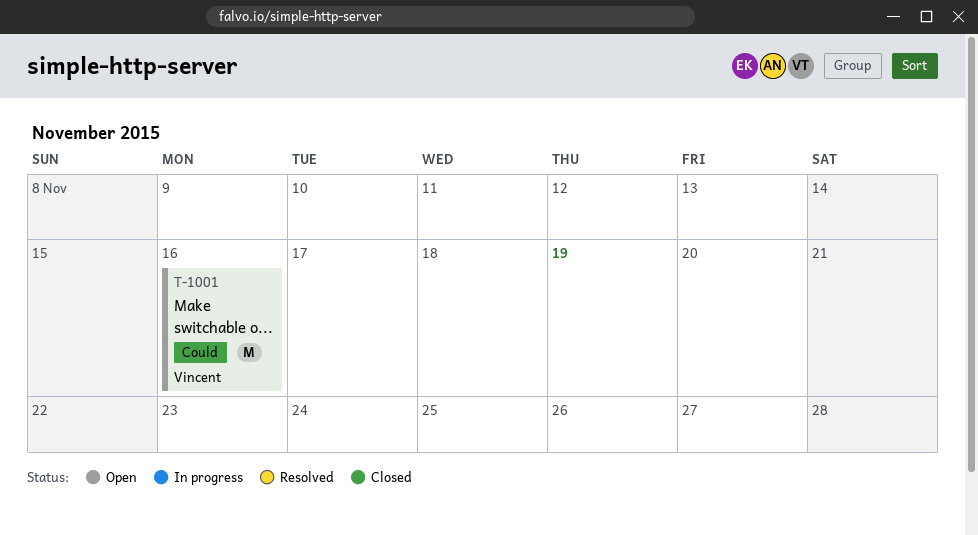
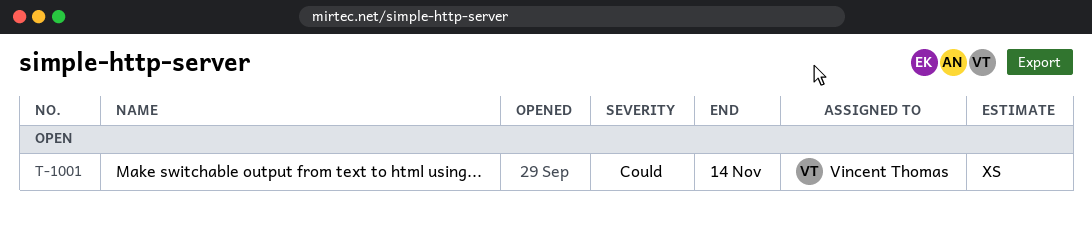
T-1001, estimate: M -> XS
T-1001, due: Nov 16 -> Nov 14

